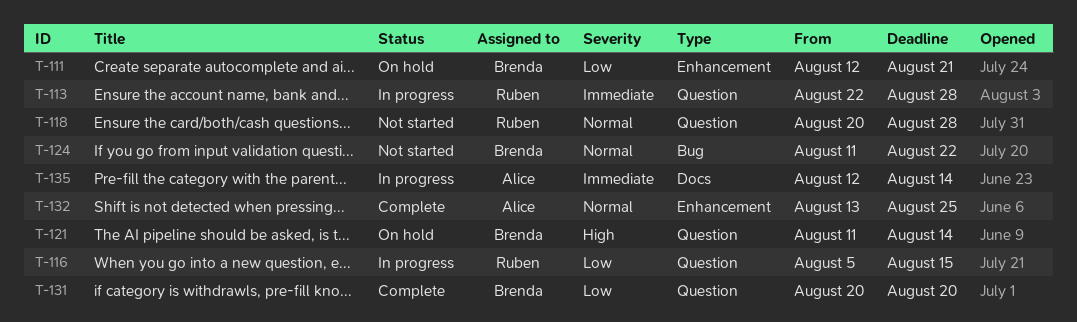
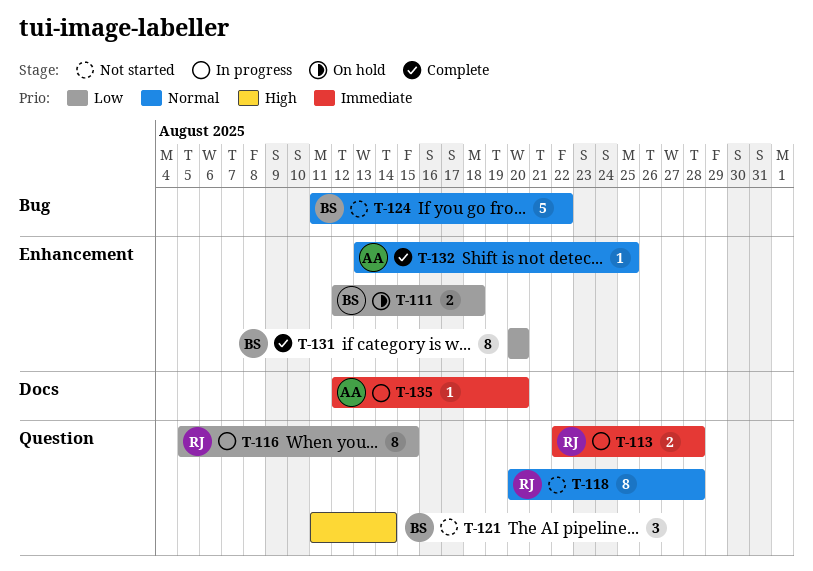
T-111, due: Aug 21 -> Aug 18
T-121, status: On hold -> Not started
T-131, label: Question -> Enhancement
T-135, due: Aug 14 -> Aug 20

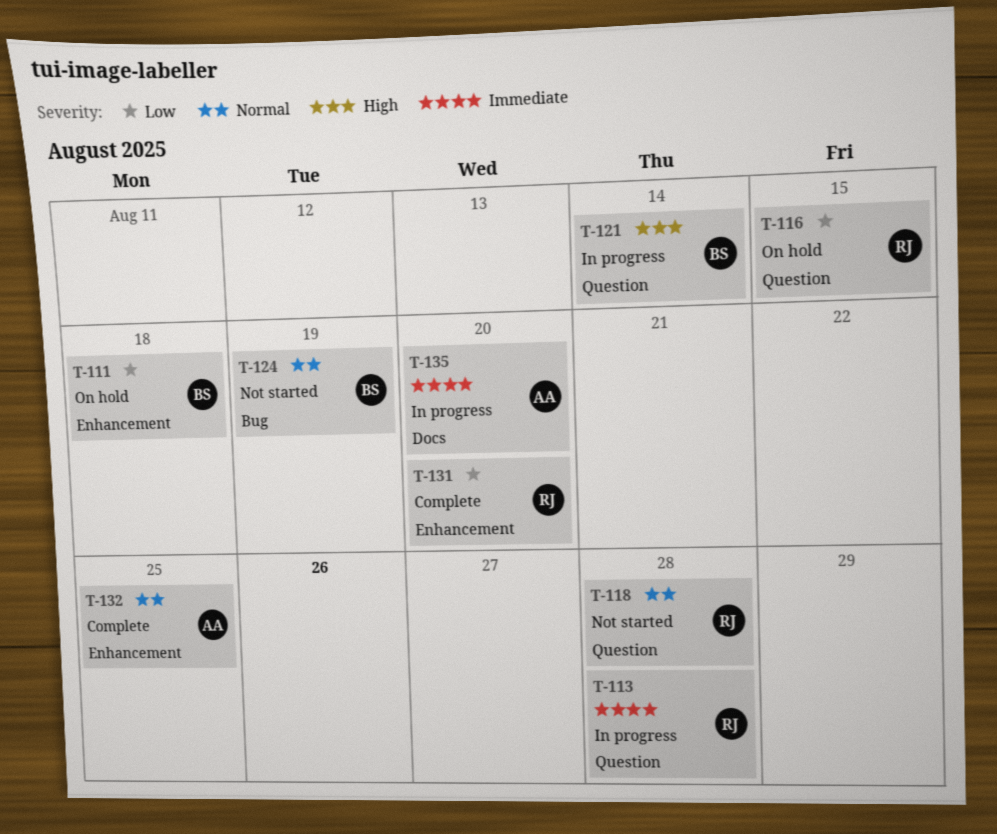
T-116, status: In progress -> On hold
T-121, status: Not started -> In progress
T-124, due: Aug 22 -> Aug 19
T-131, owner: BS -> RJ

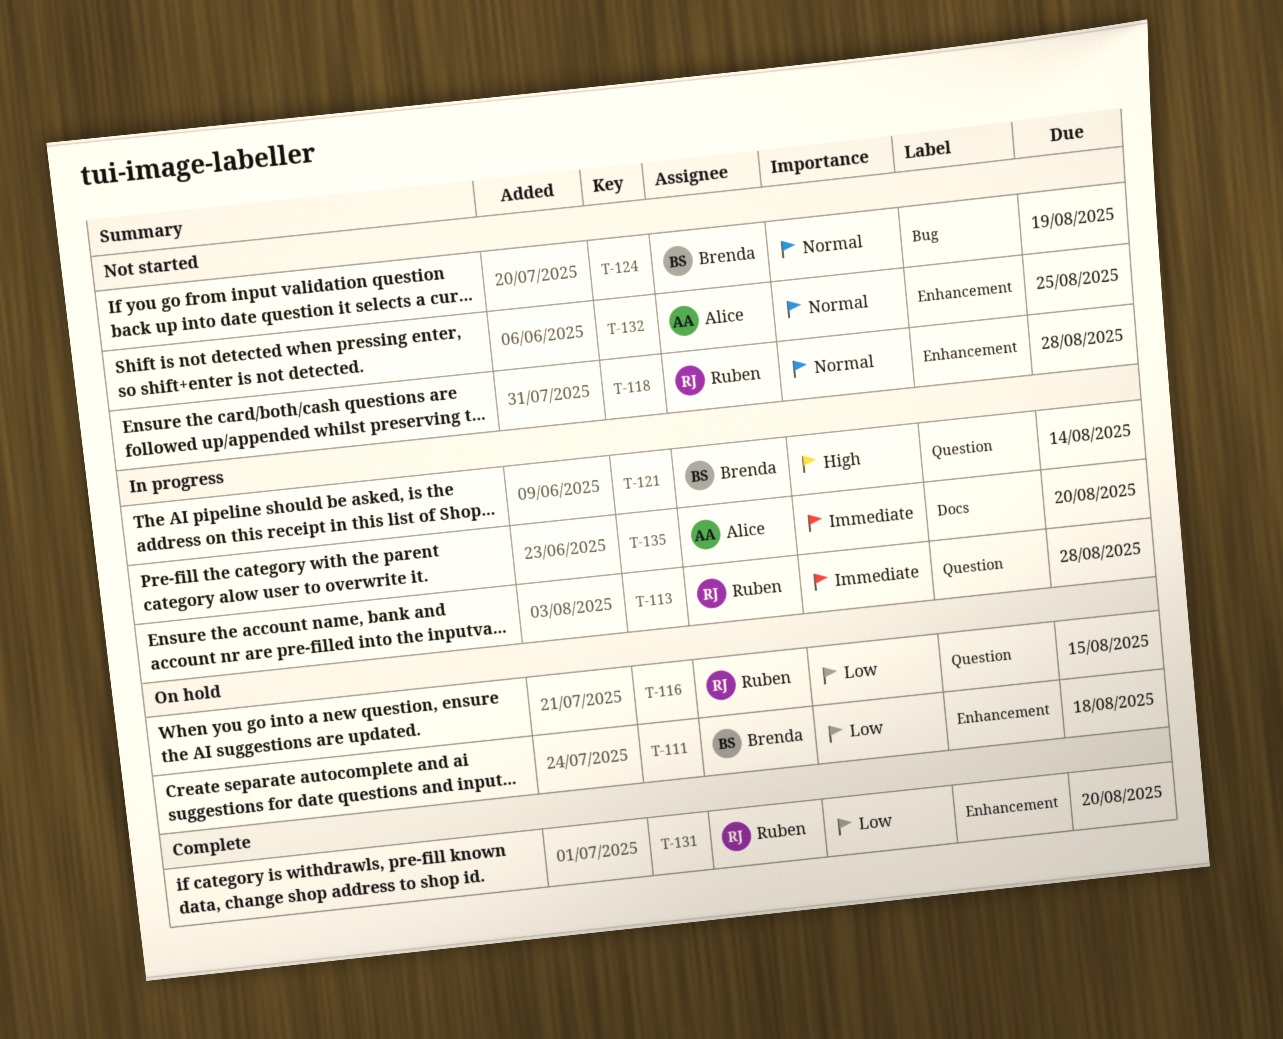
T-118, label: Question -> Enhancement
T-132, status: Complete -> Not started

